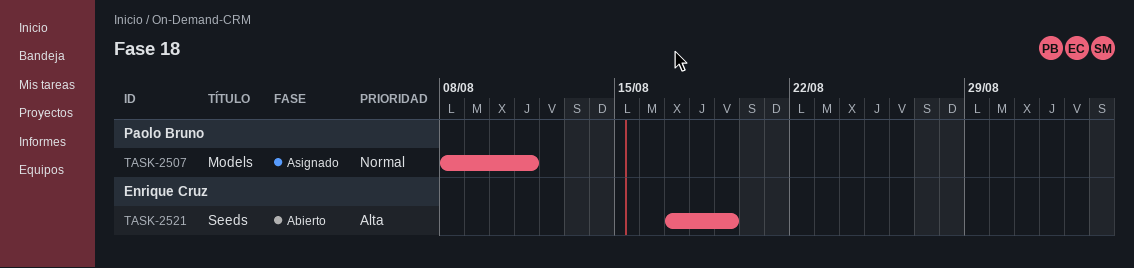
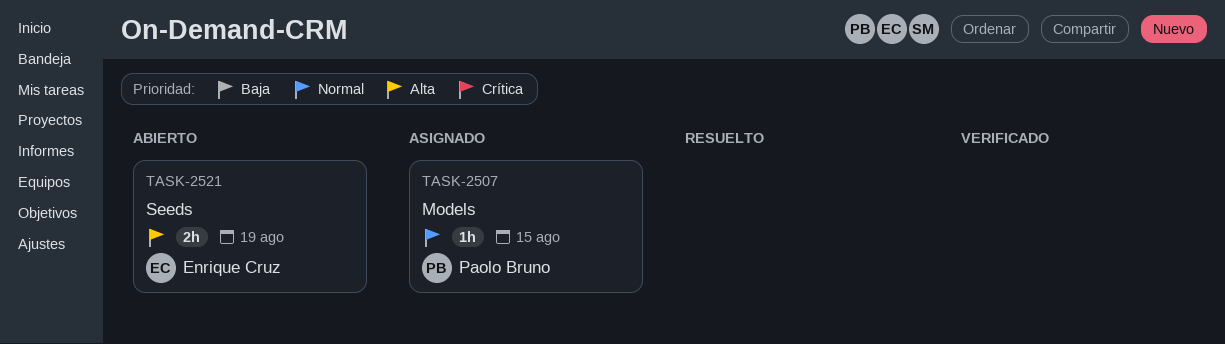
TASK-2507, due: Aug 11 -> Aug 15

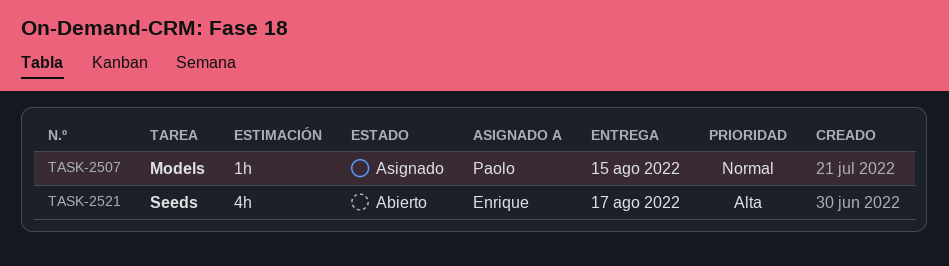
TASK-2521, estimate: 2h -> 4h
TASK-2521, due: Aug 19 -> Aug 17

